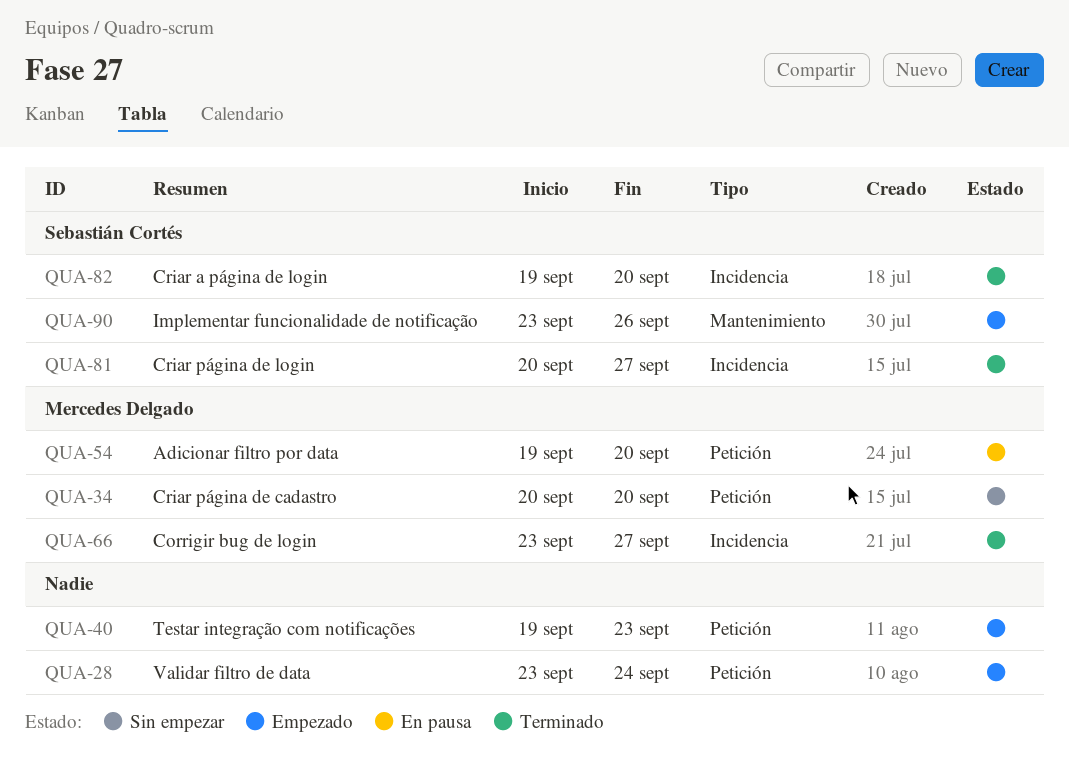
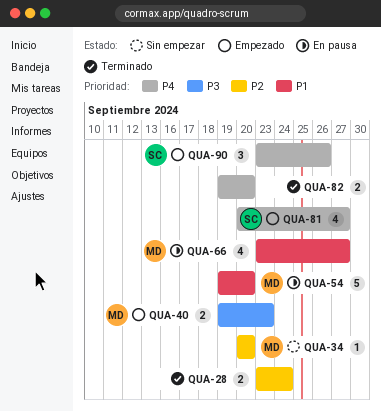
QUA-28, status: Empezado -> Terminado
QUA-40, owner: none -> Mercedes Delgado
QUA-66, status: Terminado -> En pausa
QUA-81, status: Terminado -> Empezado
QUA-82, owner: Sebastián Cortés -> none

